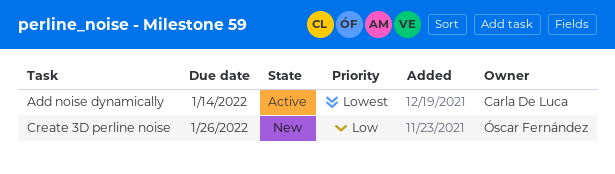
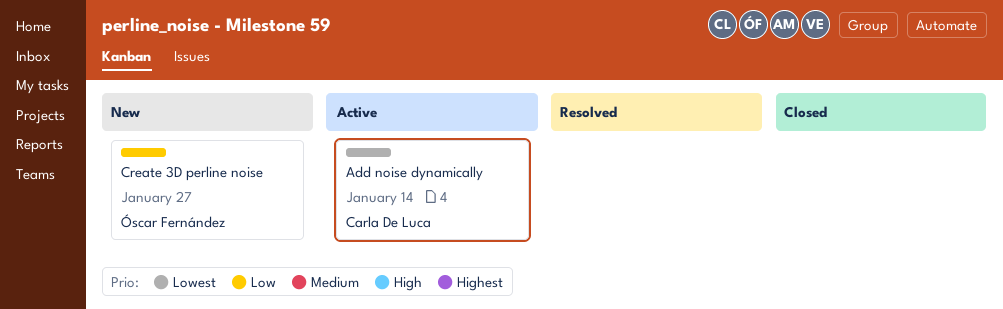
Create 3D perline noise, due: Jan 26 -> Jan 27

